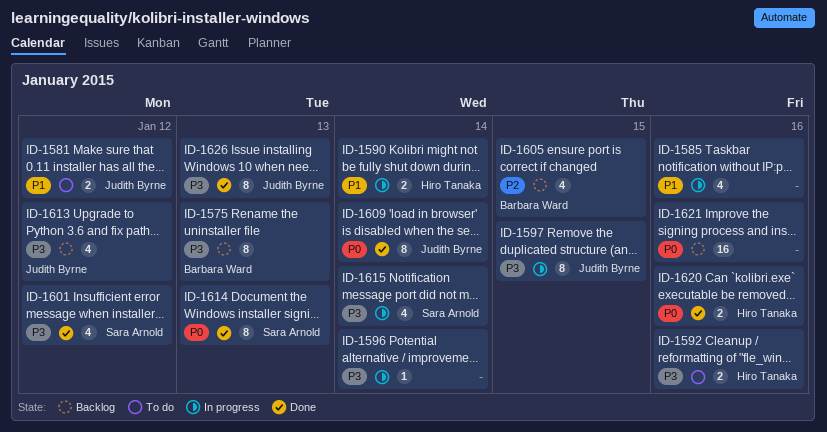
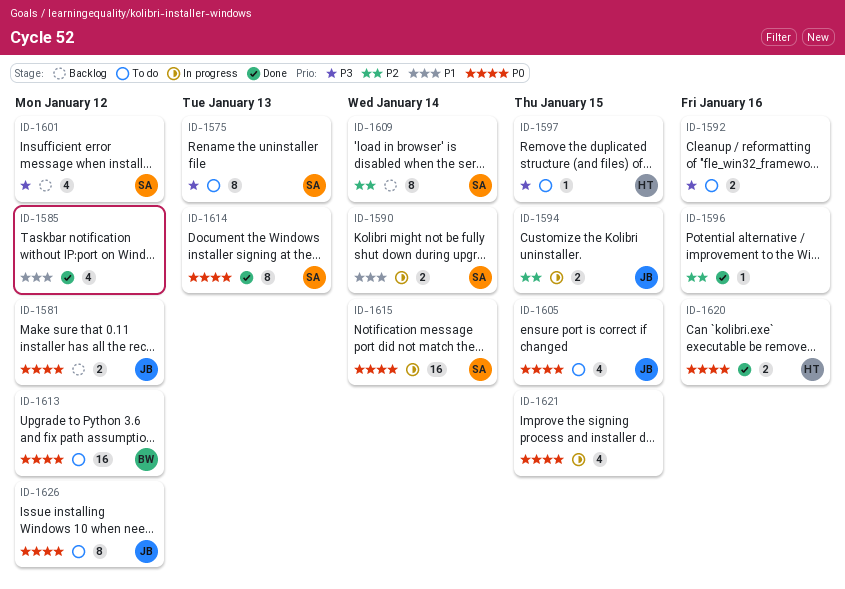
ID-1575, status: Backlog -> To do
ID-1575, owner: Barbara Ward -> Sara Arnold
ID-1581, status: To do -> Backlog
ID-1581, priority: P1 -> P0
ID-1585, status: In progress -> Done
ID-1585, due: Jan 16 -> Jan 12
ID-1590, owner: Hiro Tanaka -> Sara Arnold
ID-1592, owner: Hiro Tanaka -> none
ID-1594: none -> present
ID-1596, status: In progress -> Done
ID-1596, priority: P3 -> P2
ID-1596, due: Jan 14 -> Jan 16
ID-1597, status: In progress -> To do
ID-1597, owner: Judith Byrne -> Hiro Tanaka
ID-1597, estimate: 8 -> 1
ID-1601, status: Done -> Backlog
ID-1605, status: Backlog -> To do
ID-1605, owner: Barbara Ward -> Judith Byrne
ID-1605, priority: P2 -> P0
ID-1609, status: Done -> Backlog
ID-1609, owner: Judith Byrne -> Sara Arnold
ID-1609, priority: P0 -> P2
ID-1613, status: Backlog -> To do
ID-1613, owner: Judith Byrne -> Barbara Ward
ID-1613, priority: P3 -> P0
ID-1613, estimate: 4 -> 16
ID-1615, priority: P3 -> P0
ID-1615, estimate: 4 -> 16
ID-1621, status: Backlog -> In progress
ID-1621, estimate: 16 -> 4
ID-1621, due: Jan 16 -> Jan 15
ID-1626, status: Done -> To do
ID-1626, priority: P3 -> P0
ID-1626, due: Jan 13 -> Jan 12

